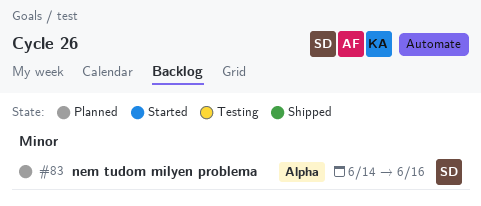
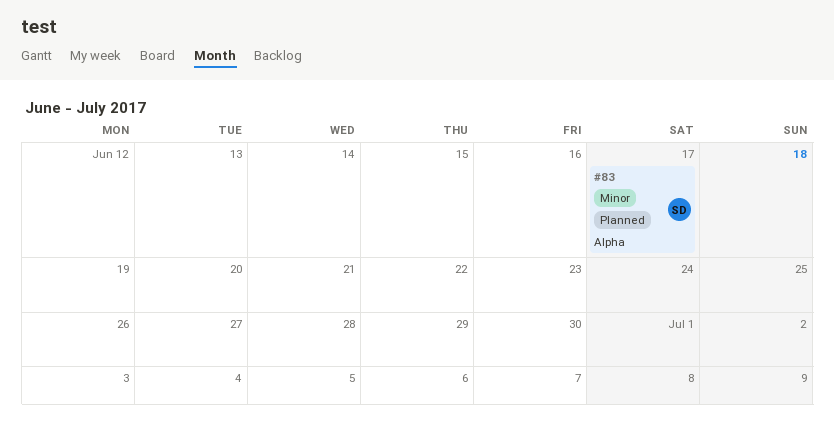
#83, due: Jun 16 -> Jun 17

